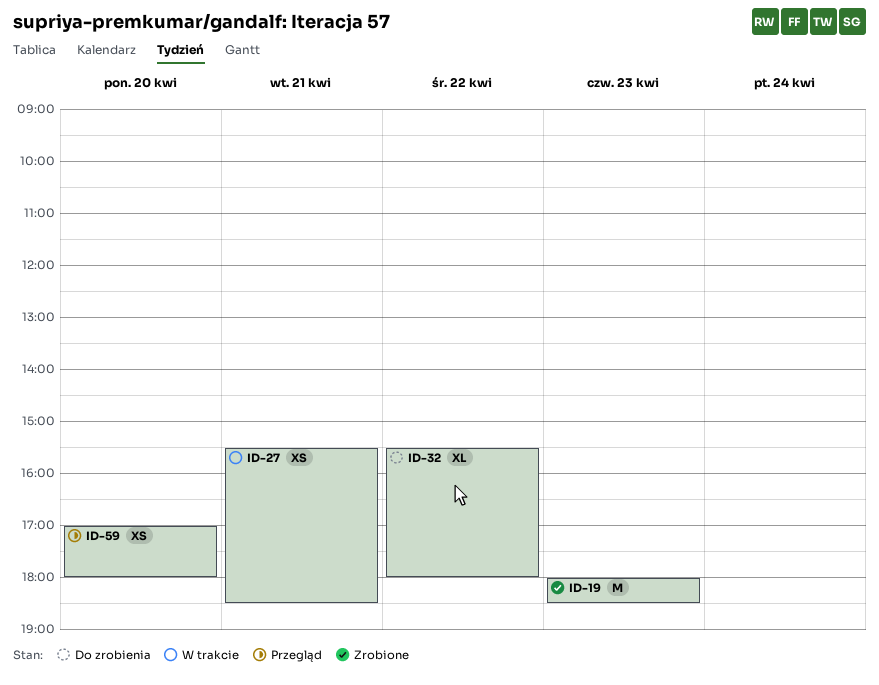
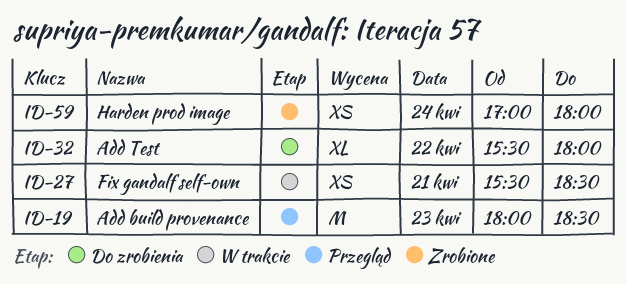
ID-19, status: Zrobione -> Przegląd
ID-59, status: Przegląd -> Zrobione
ID-59, day: Apr 20 -> Apr 24

